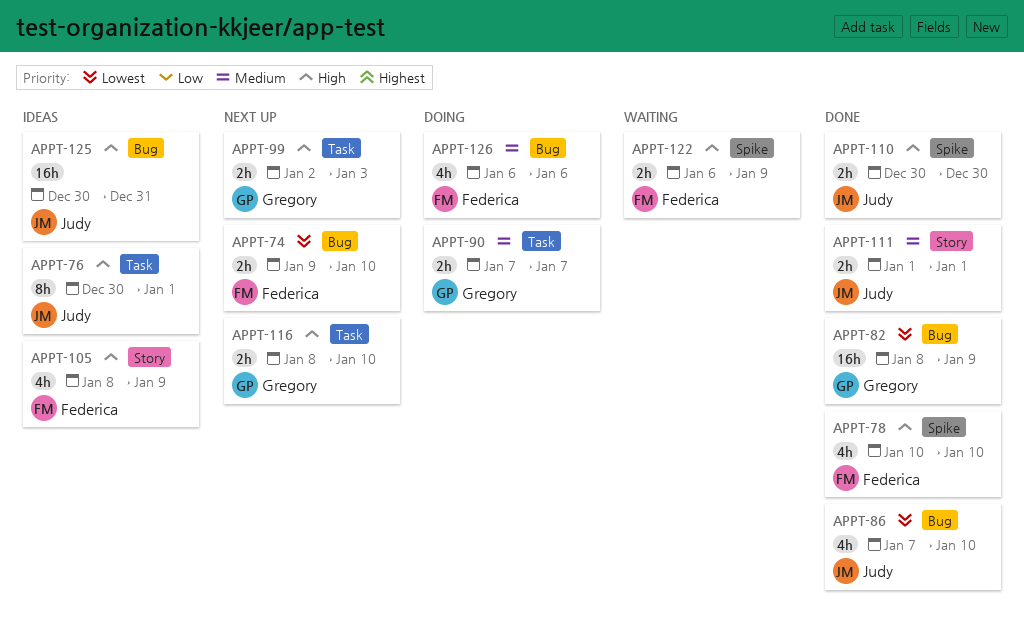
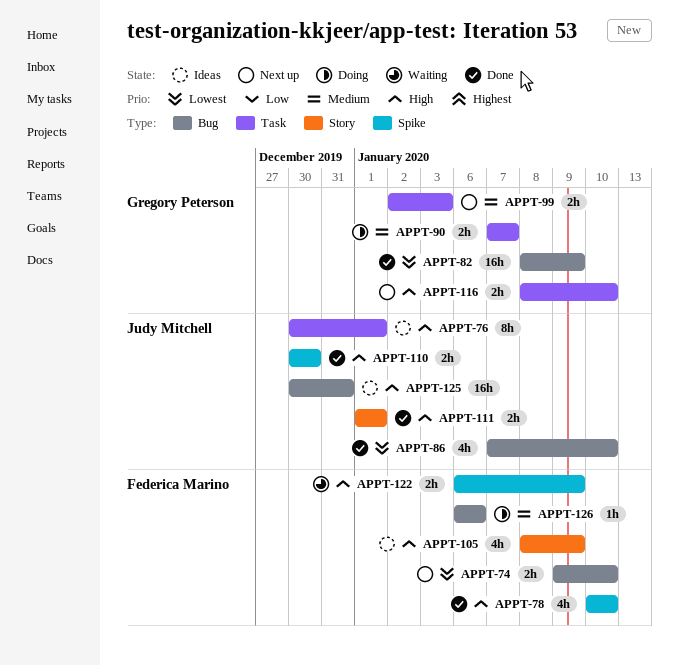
APPT-99, priority: High -> Medium
APPT-111, priority: Medium -> High
APPT-126, estimate: 4h -> 1h

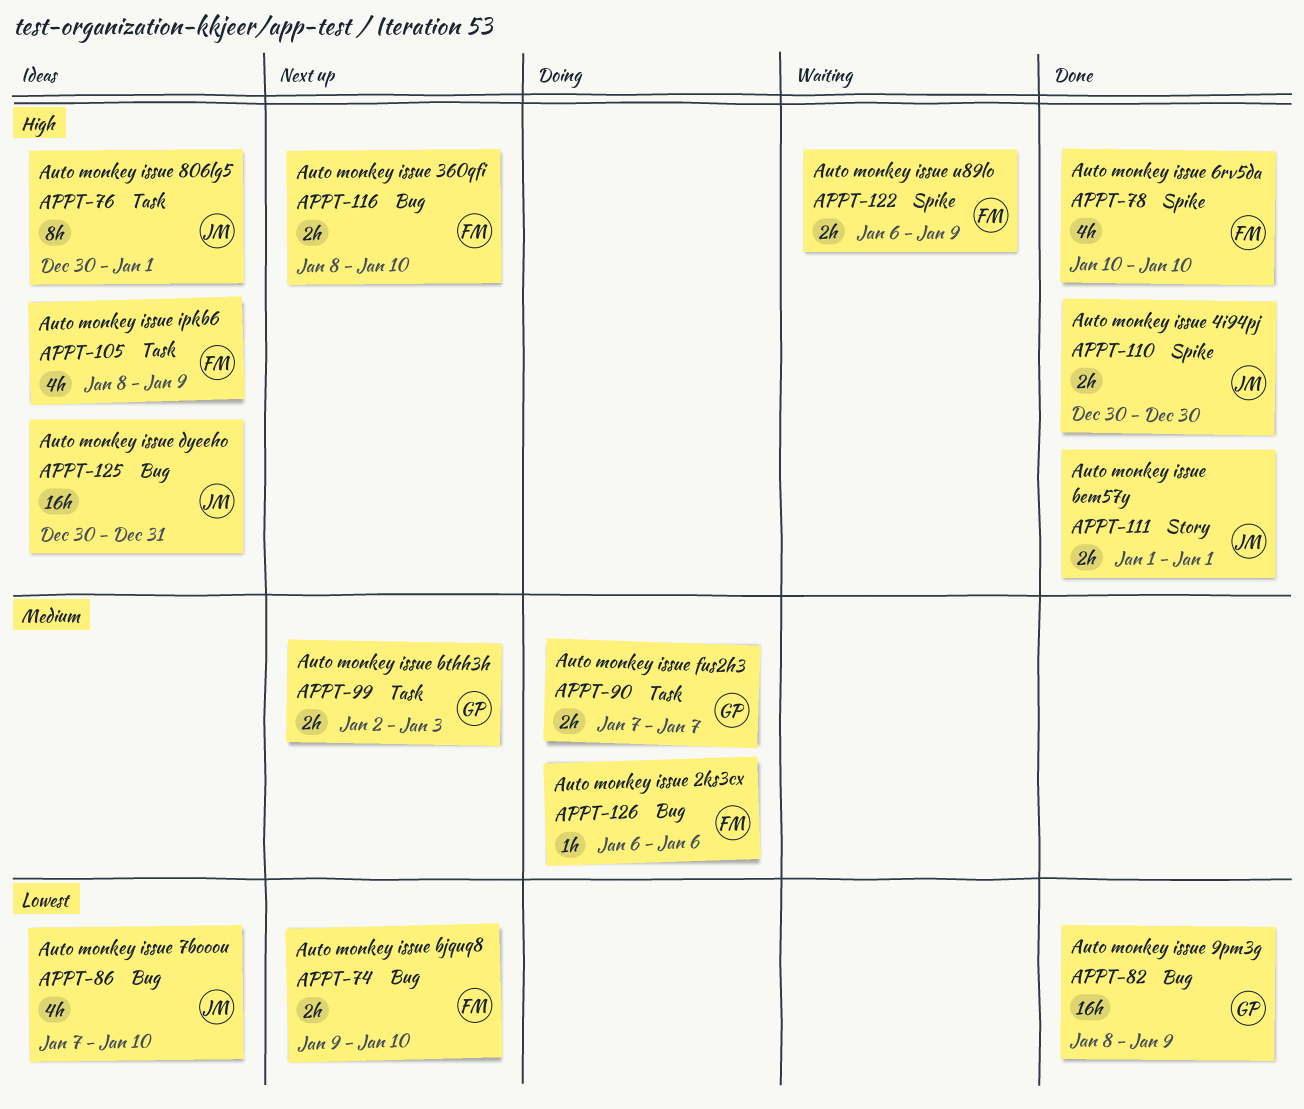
APPT-86, status: Done -> Ideas
APPT-105, label: Story -> Task
APPT-116, owner: Gregory Peterson -> Federica Marino
APPT-116, label: Task -> Bug

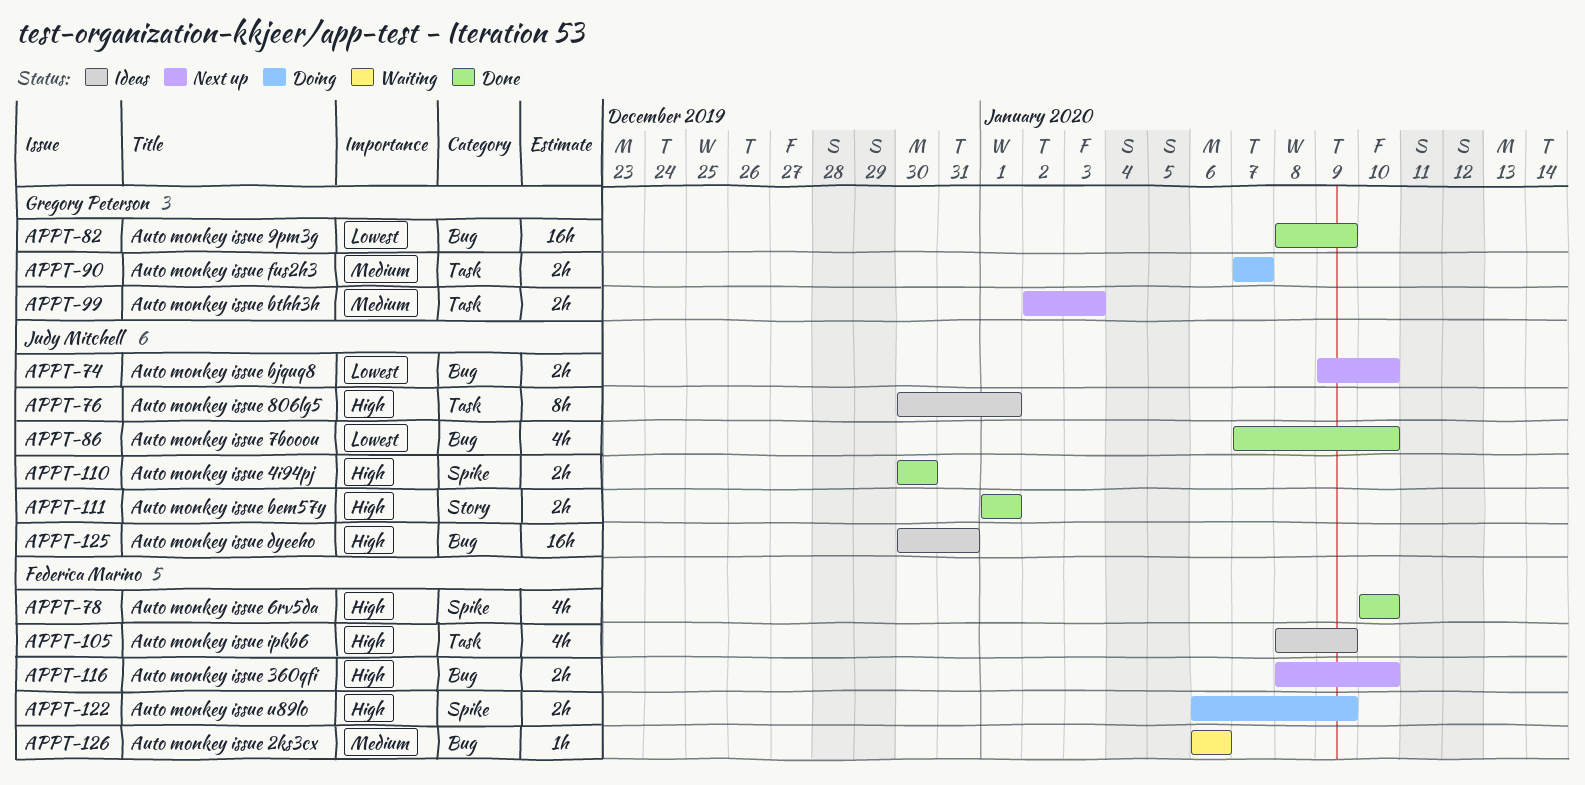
APPT-74, owner: Federica Marino -> Judy Mitchell
APPT-86, status: Ideas -> Done
APPT-122, status: Waiting -> Doing
APPT-126, status: Doing -> Waiting

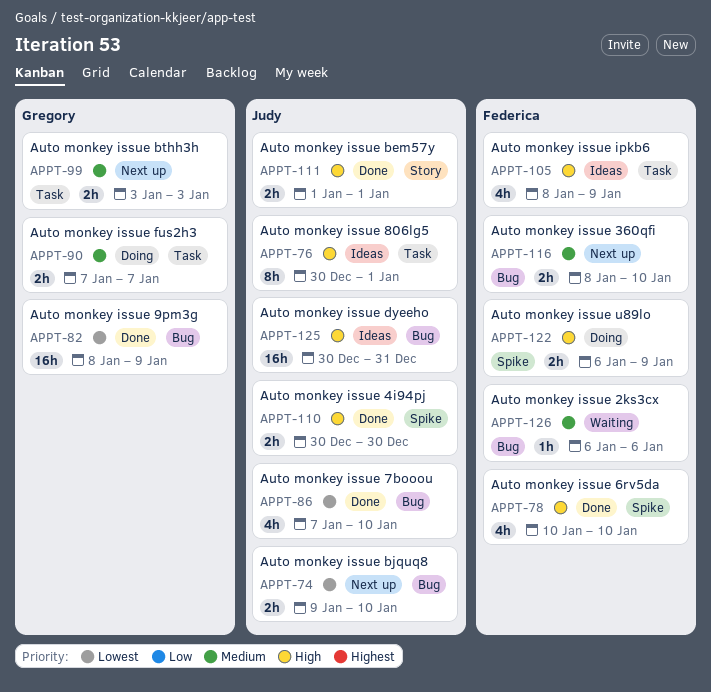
APPT-99, start: Jan 2 -> Jan 3
APPT-116, priority: High -> Medium

